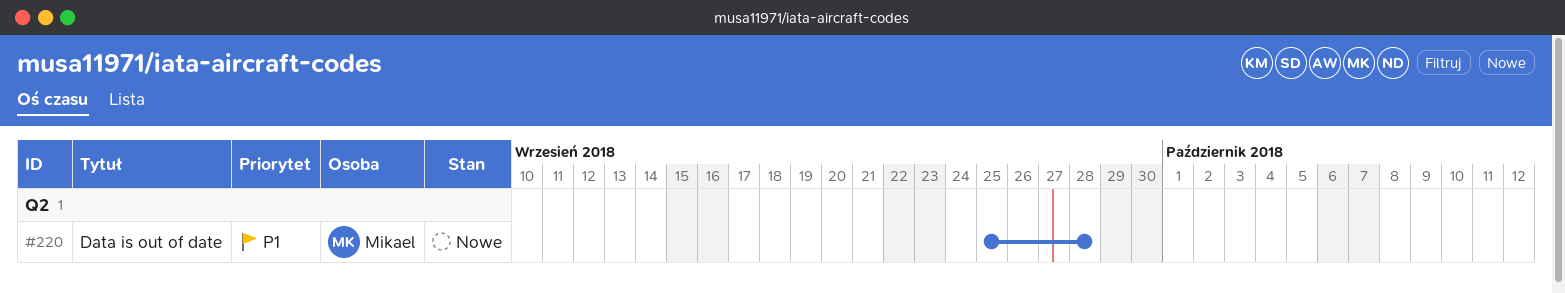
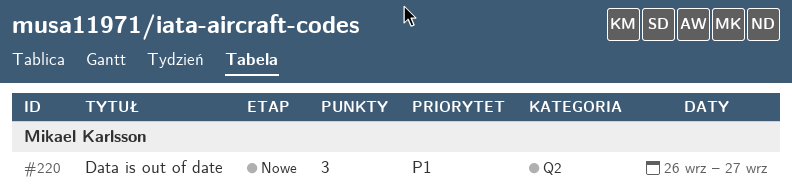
#220, start: Sep 25 -> Sep 26
#220, due: Sep 28 -> Sep 27

